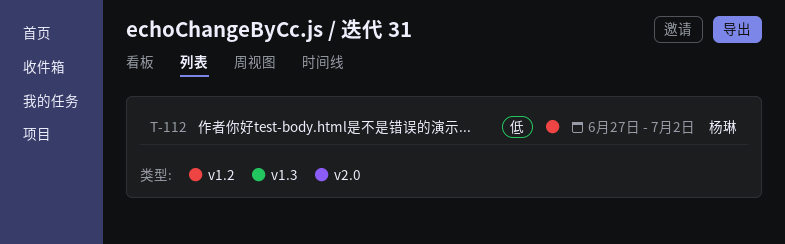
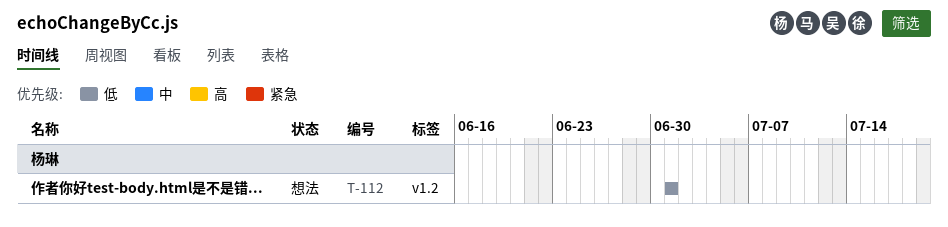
T-112, start: Jun 27 -> Jul 1
T-112, due: Jul 2 -> Jul 1

